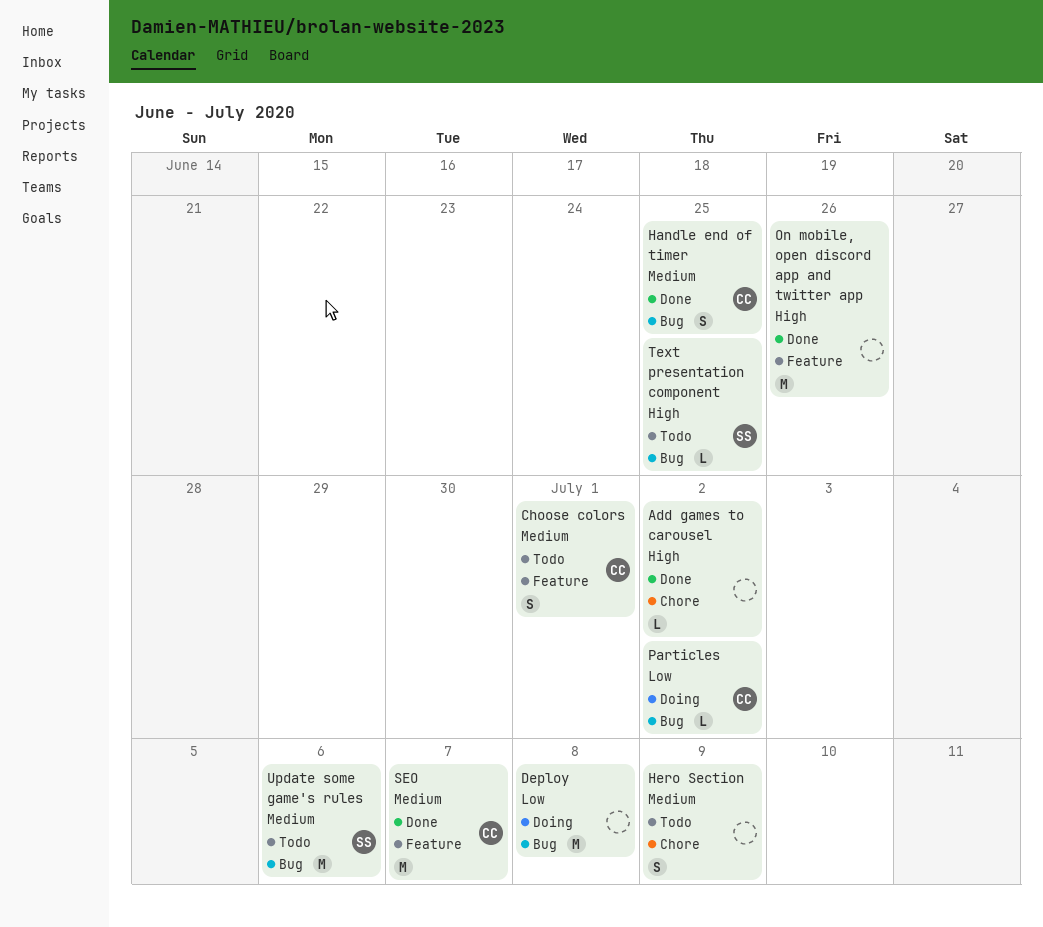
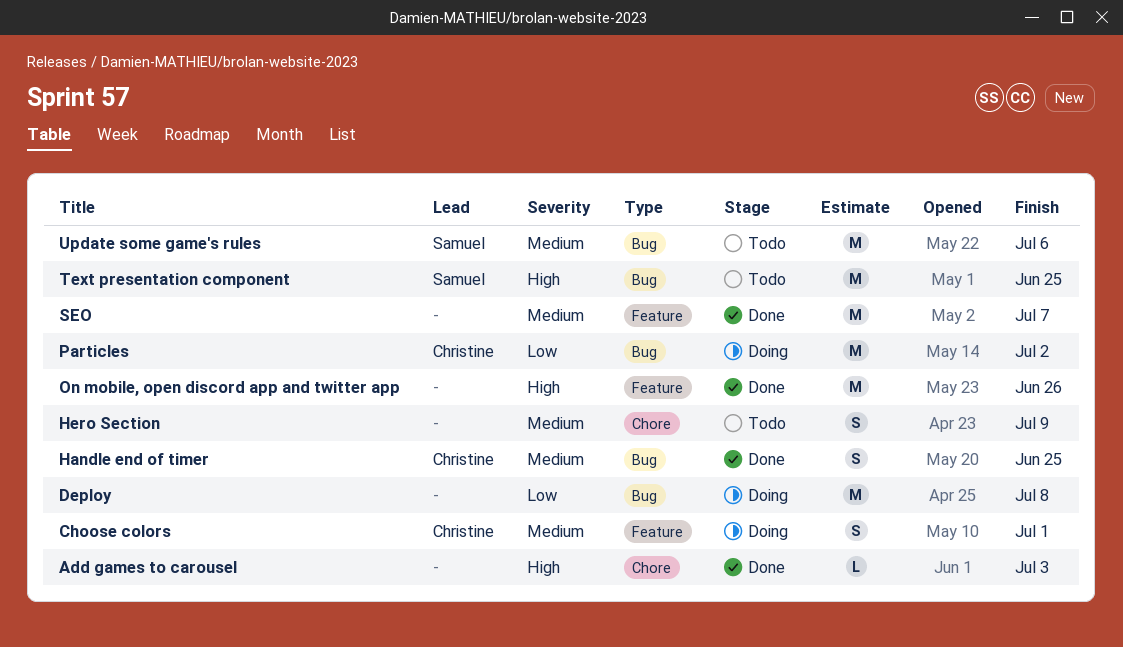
Add games to carousel, due: Jul 2 -> Jul 3
Choose colors, status: Todo -> Doing
Particles, estimate: L -> M
SEO, owner: Christine -> none
Text presentation component, estimate: L -> M

